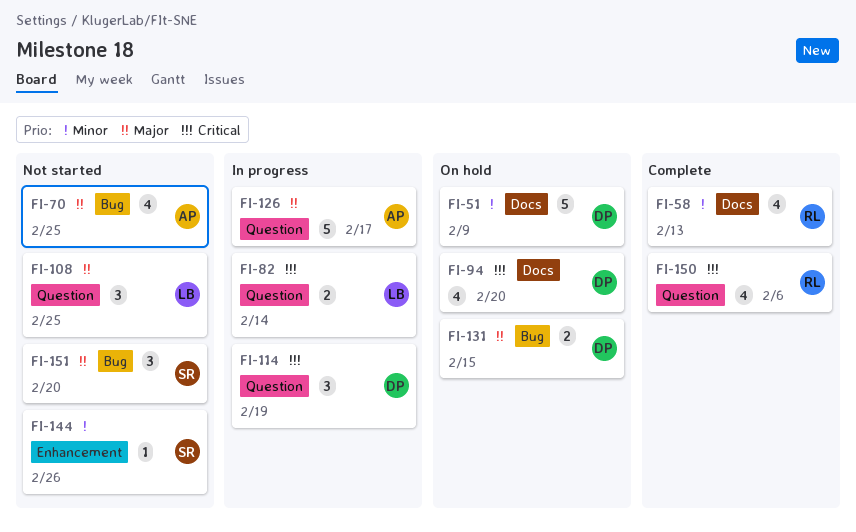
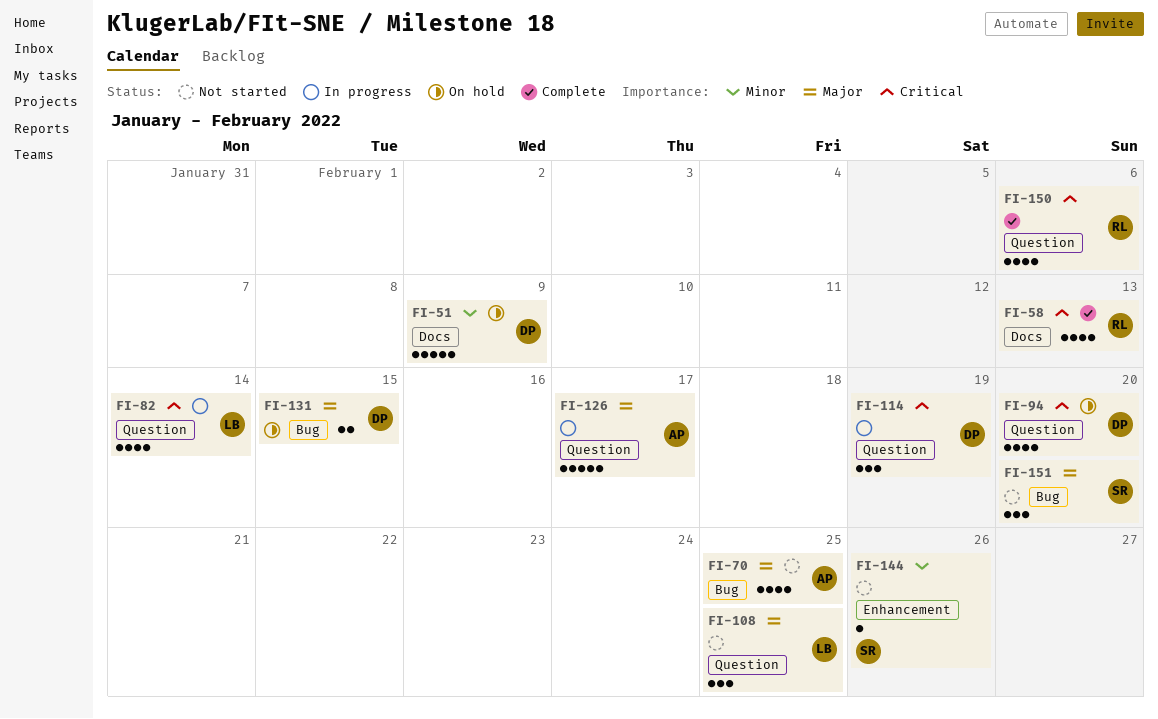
FI-58, priority: Minor -> Critical
FI-82, estimate: 2 -> 4
FI-94, label: Docs -> Question

